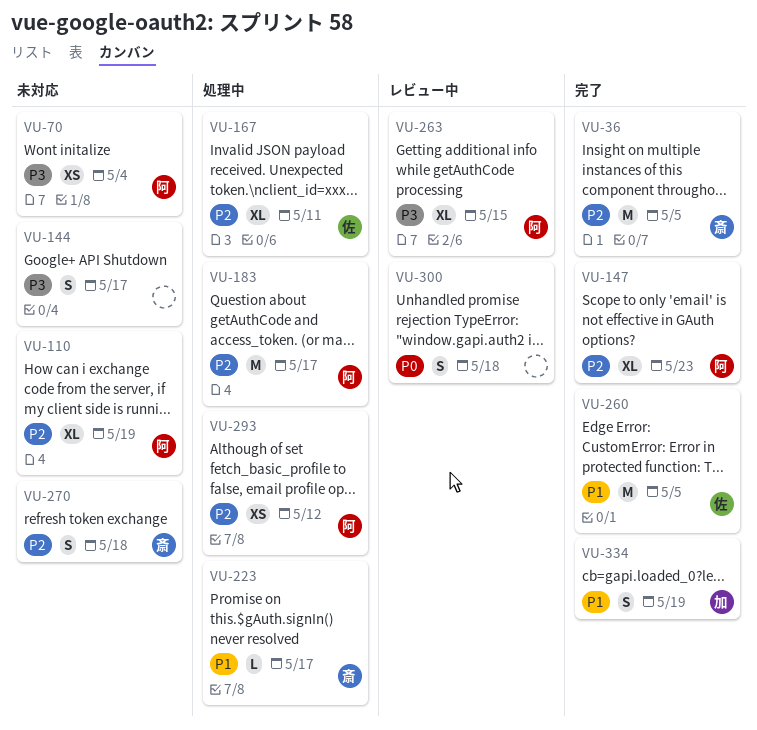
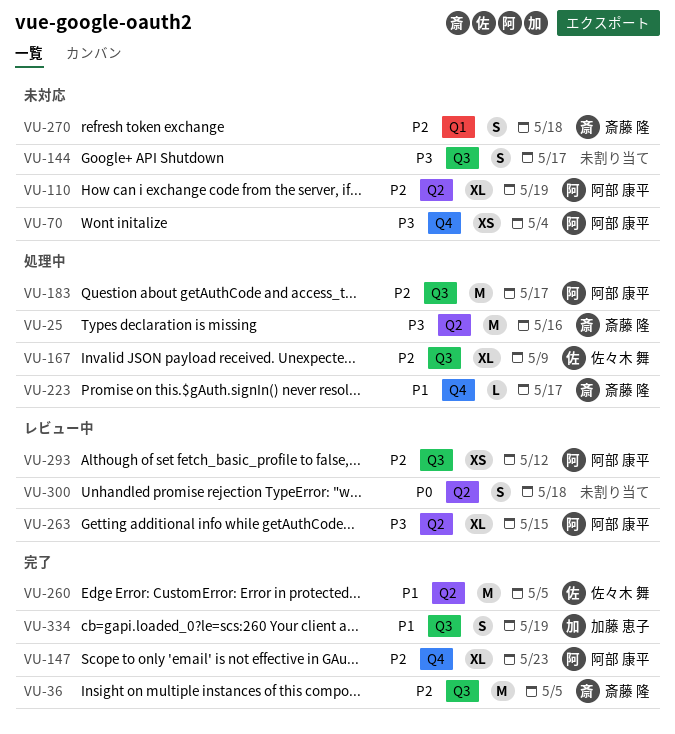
VU-25: none -> present
VU-167, due: May 11 -> May 9
VU-293, status: 処理中 -> レビュー中

